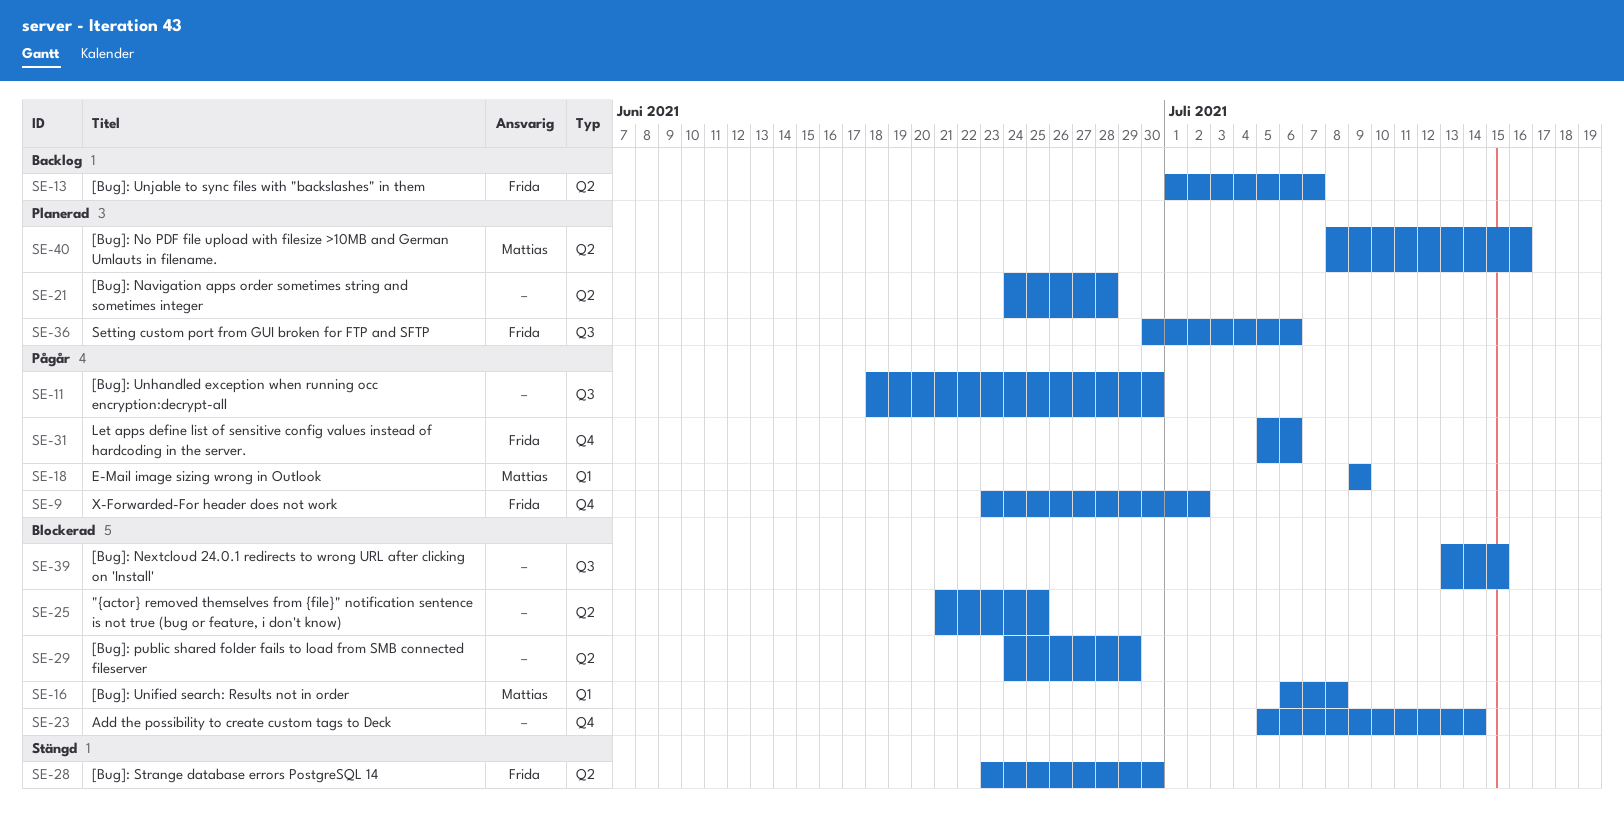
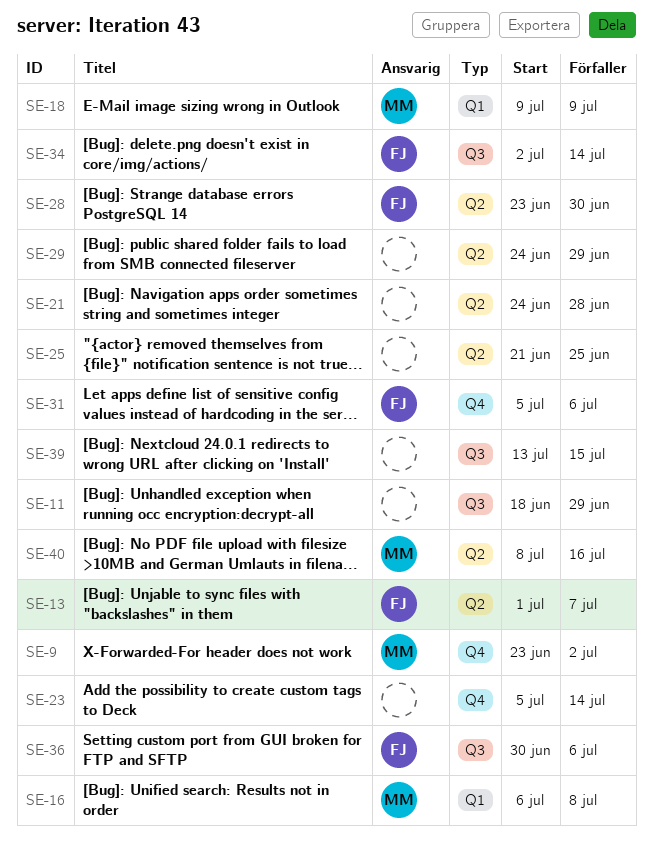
SE-9, owner: Frida -> Mattias
SE-11, due: Jun 30 -> Jun 29
SE-34: none -> present

